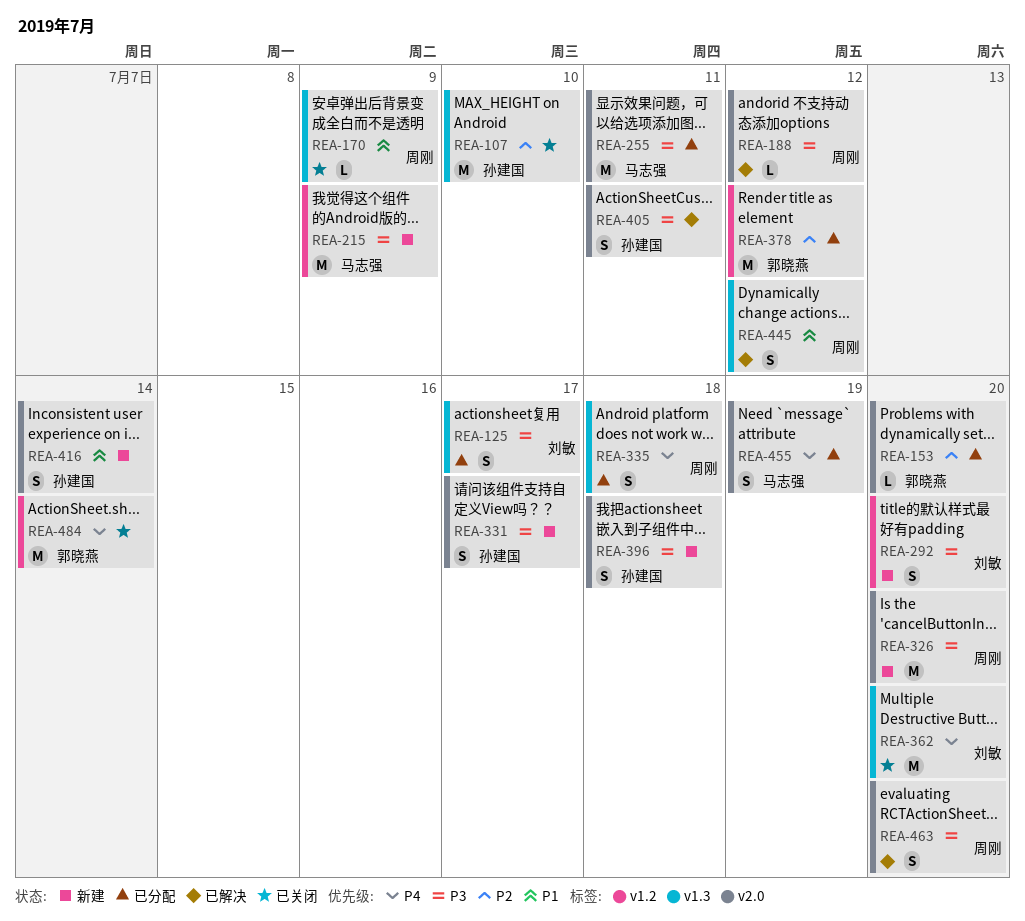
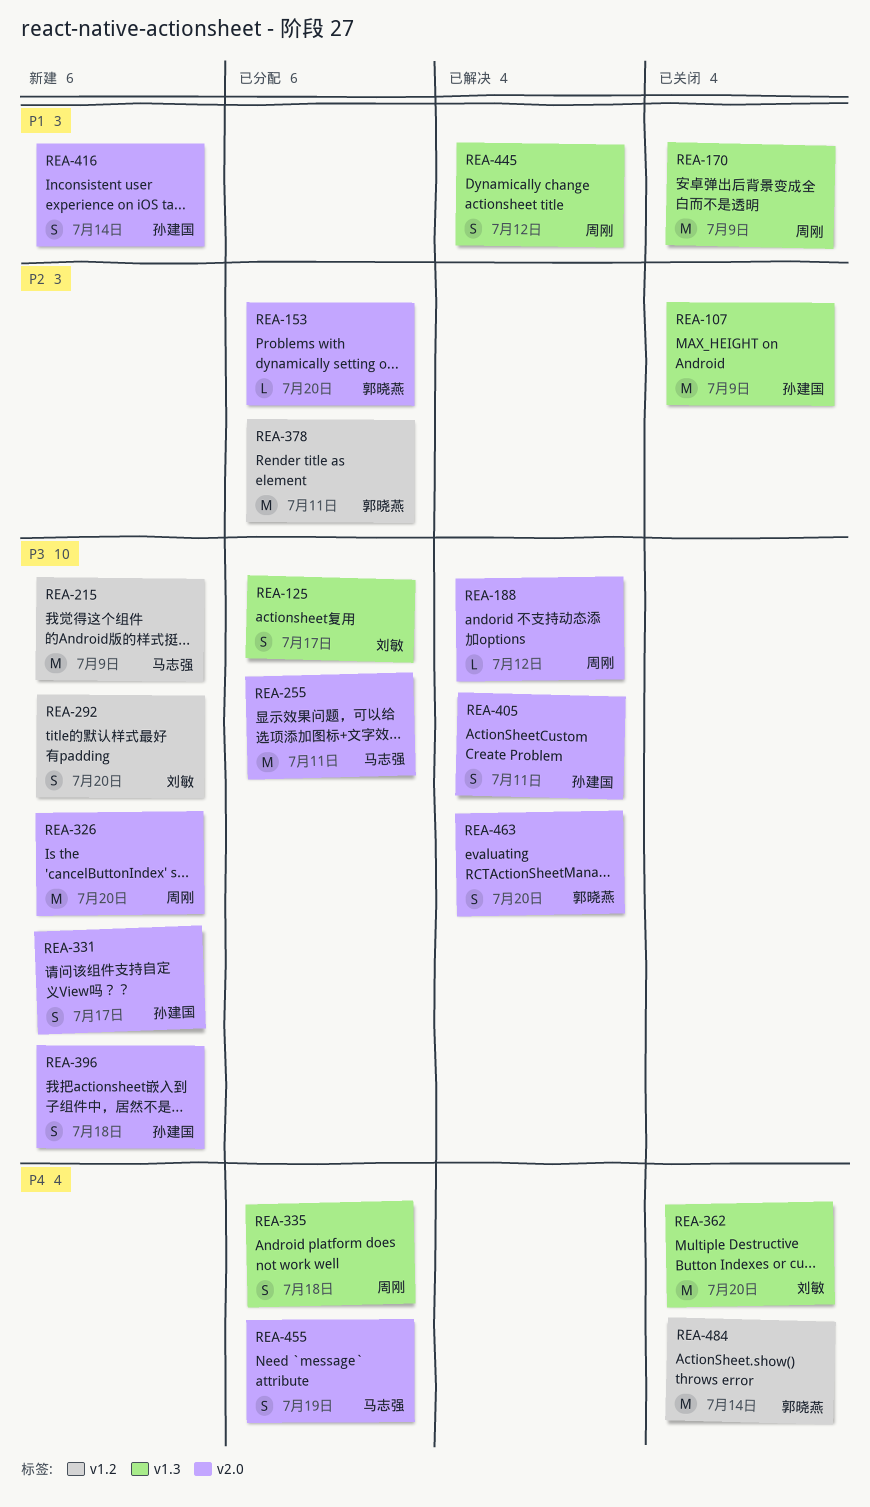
REA-107, due: Jul 10 -> Jul 9
REA-170, estimate: L -> M
REA-378, due: Jul 12 -> Jul 11
REA-463, owner: 周刚 -> 郭晓燕

